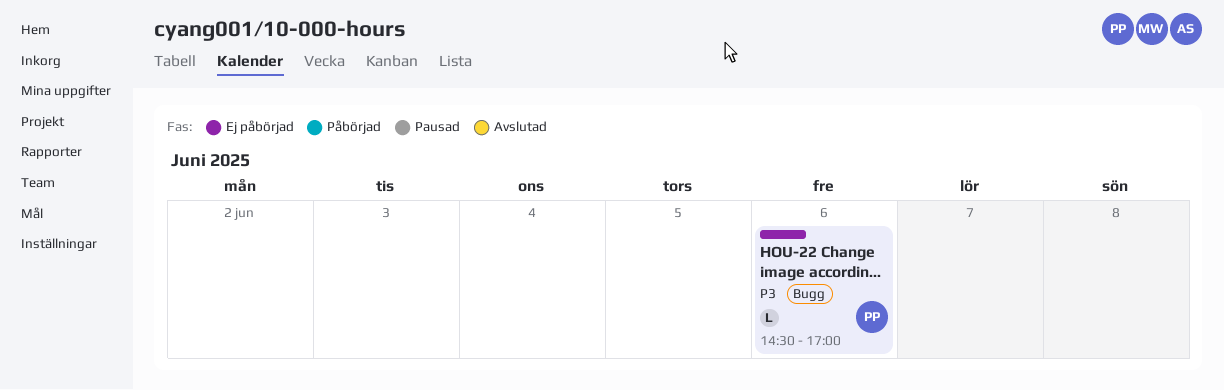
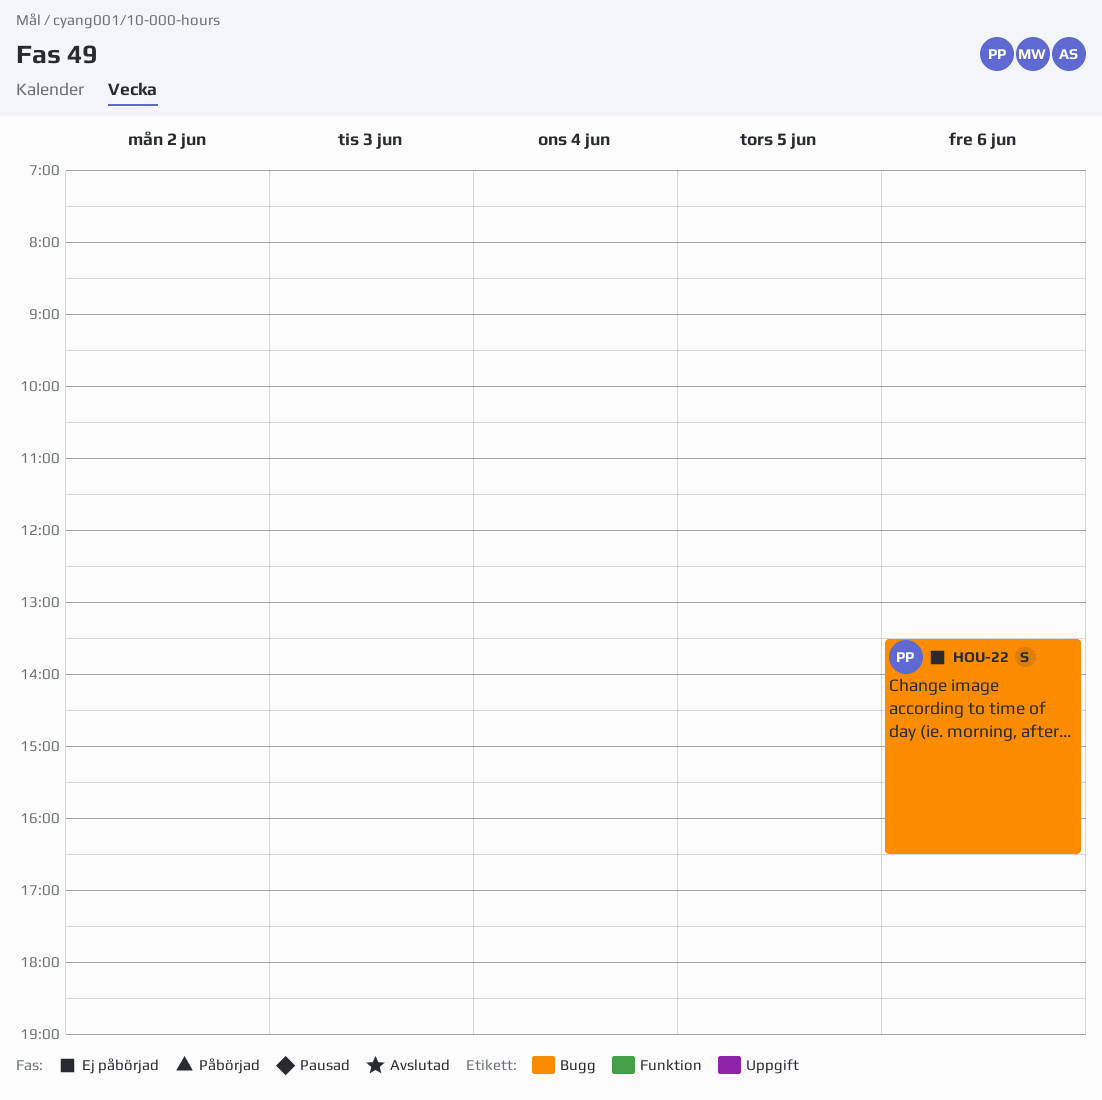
HOU-22, estimate: L -> S
HOU-22, begins: 14:30 -> 13:30
HOU-22, ends: 17:00 -> 16:30

